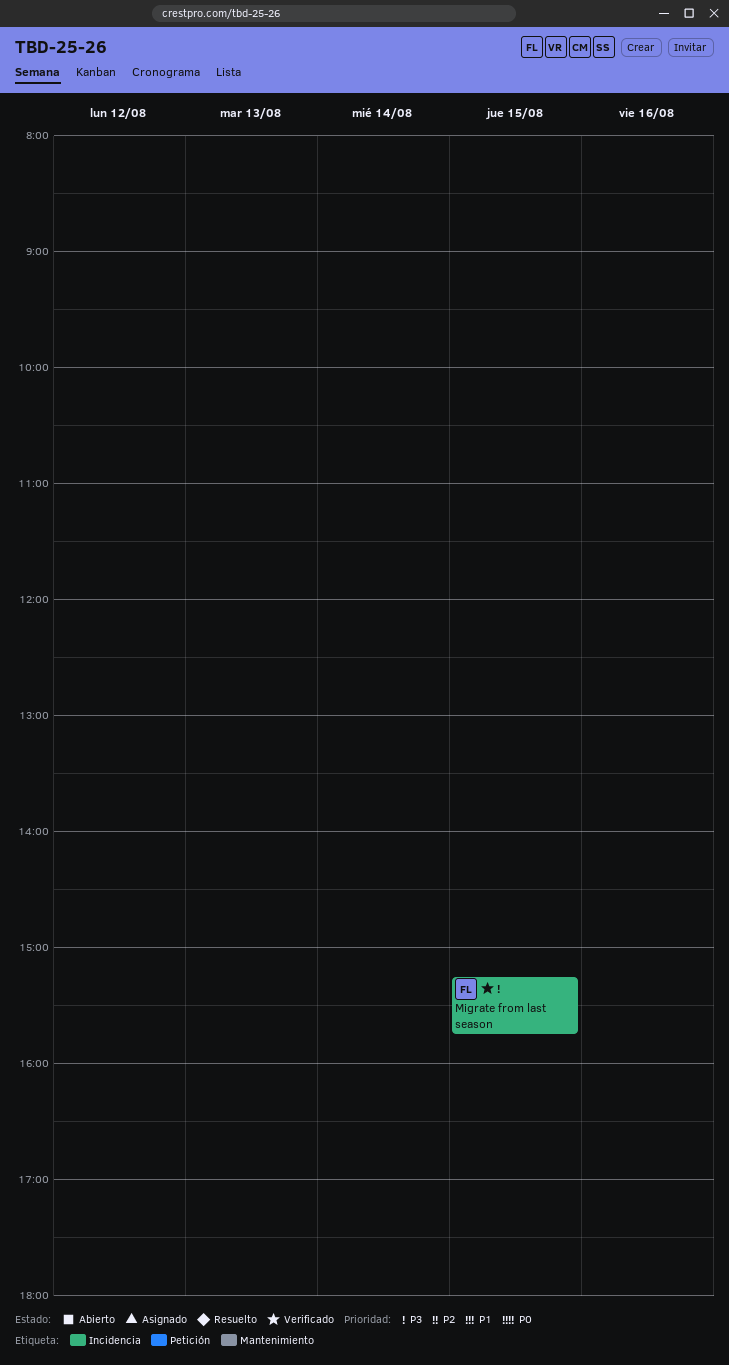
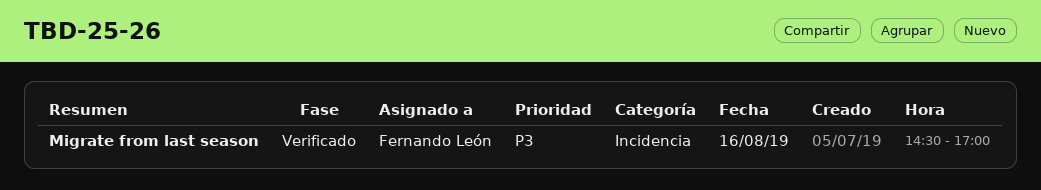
Migrate from last season, day: Aug 15 -> Aug 16
Migrate from last season, begins: 15:15 -> 14:30
Migrate from last season, ends: 15:45 -> 17:00

